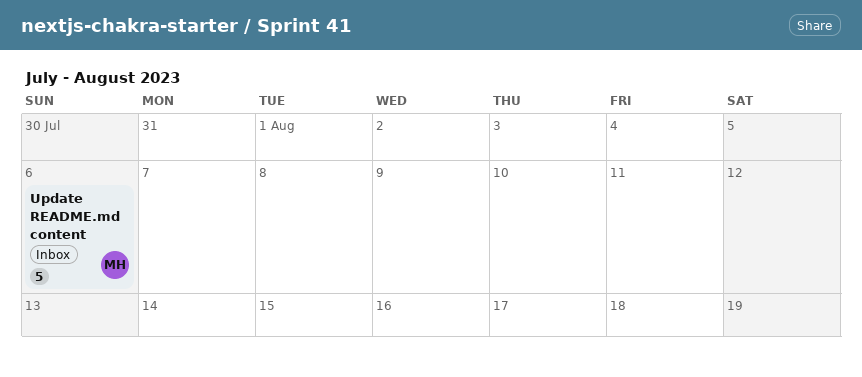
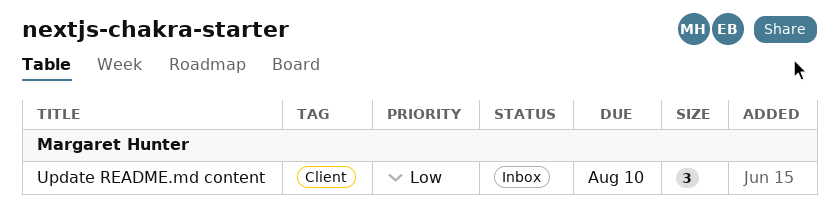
Update README.md content, estimate: 5 -> 3
Update README.md content, due: Aug 6 -> Aug 10

